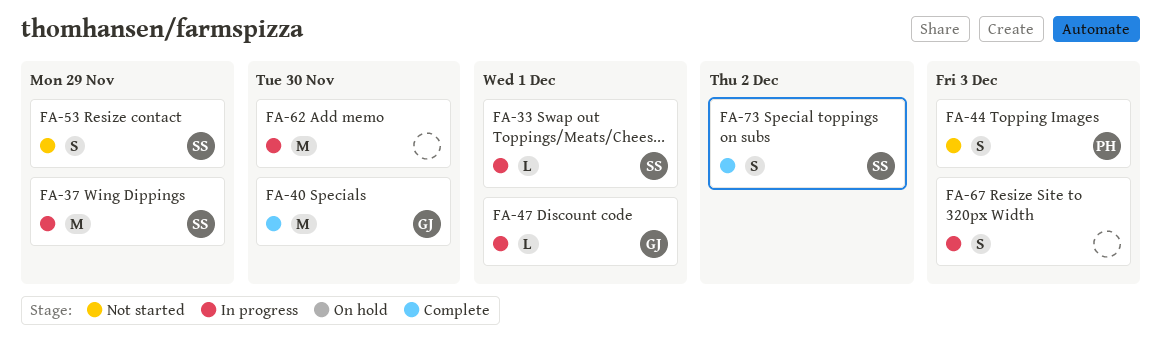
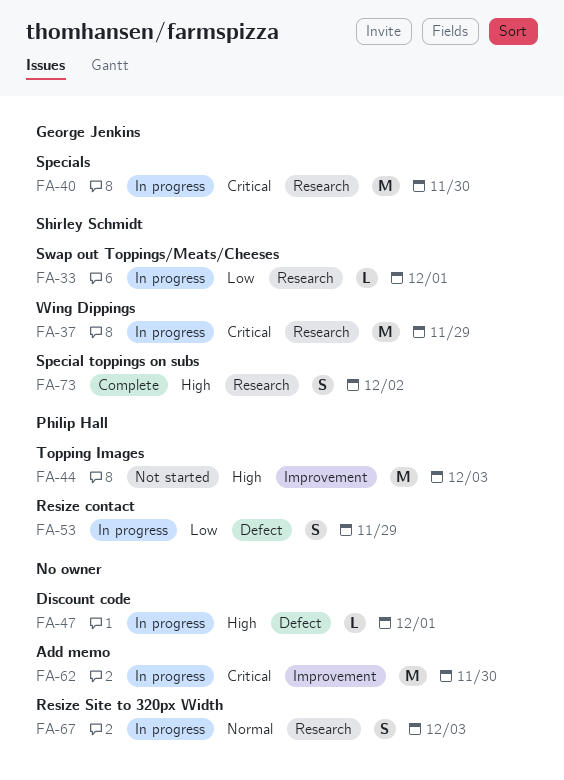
FA-40, status: Complete -> In progress
FA-44, estimate: S -> M
FA-47, owner: George Jenkins -> none
FA-53, status: Not started -> In progress
FA-53, owner: Shirley Schmidt -> Philip Hall

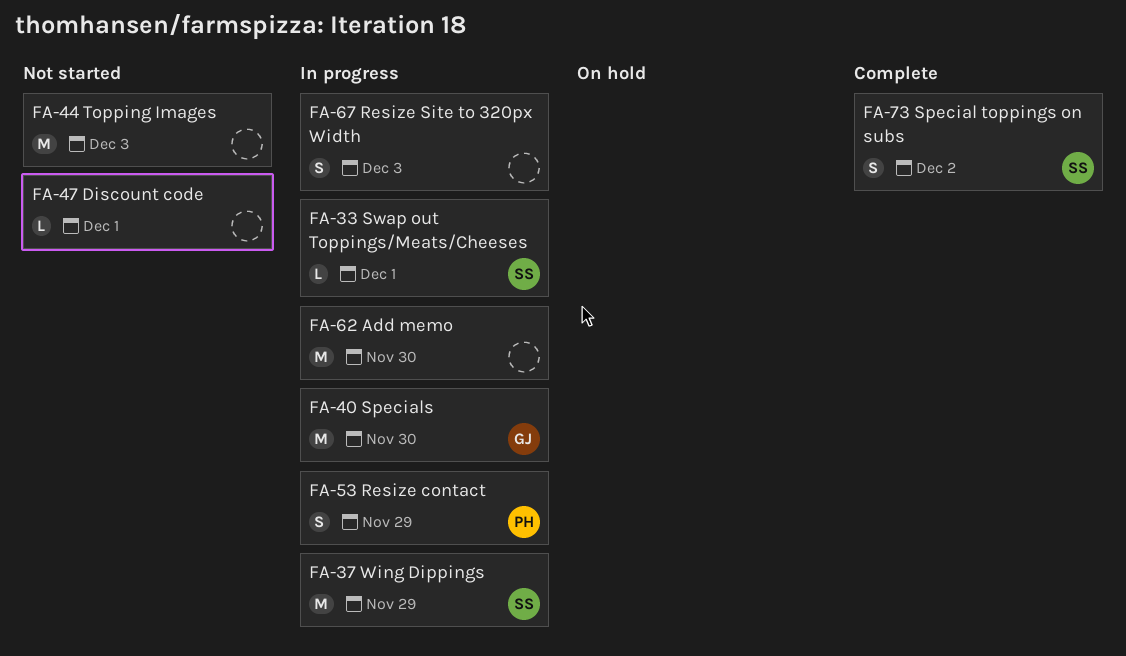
FA-44, owner: Philip Hall -> none
FA-47, status: In progress -> Not started

